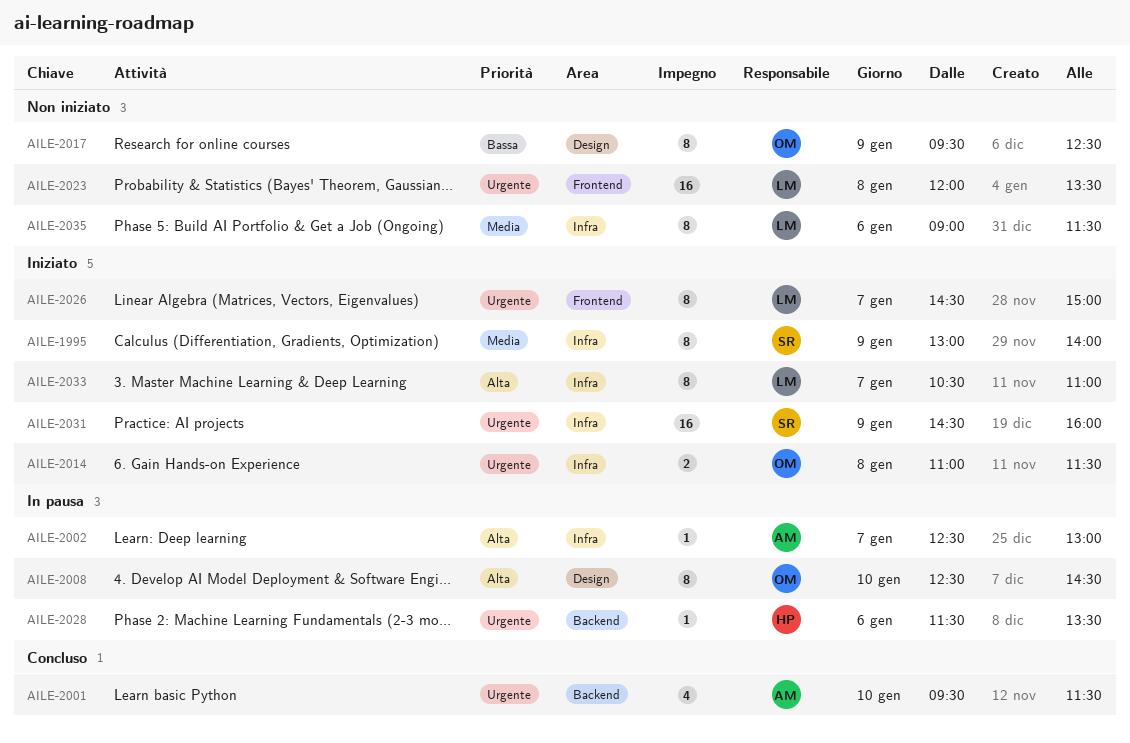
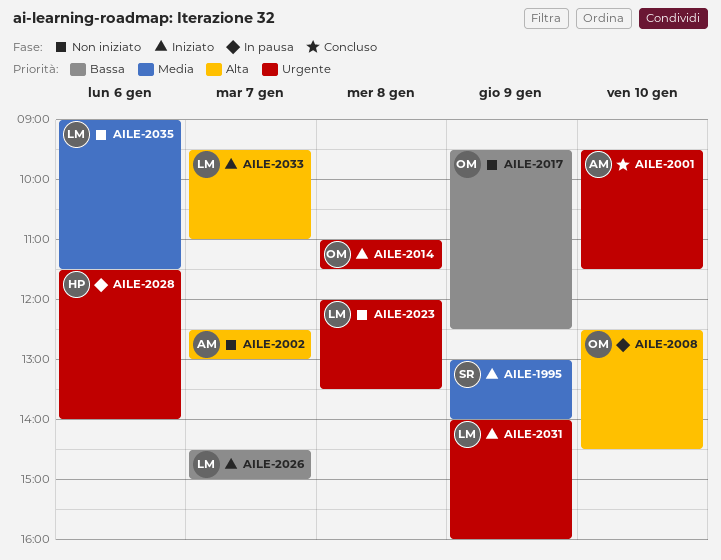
AILE-2002, status: In pausa -> Non iniziato
AILE-2026, priority: Urgente -> Bassa
AILE-2028, ends: 13:30 -> 14:00
AILE-2031, owner: SR -> LM
AILE-2031, begins: 14:30 -> 14:00
AILE-2033, begins: 10:30 -> 09:30

